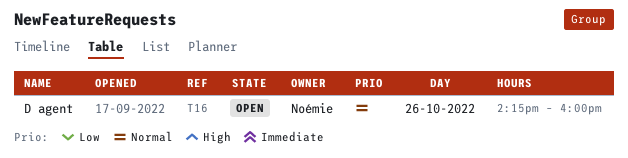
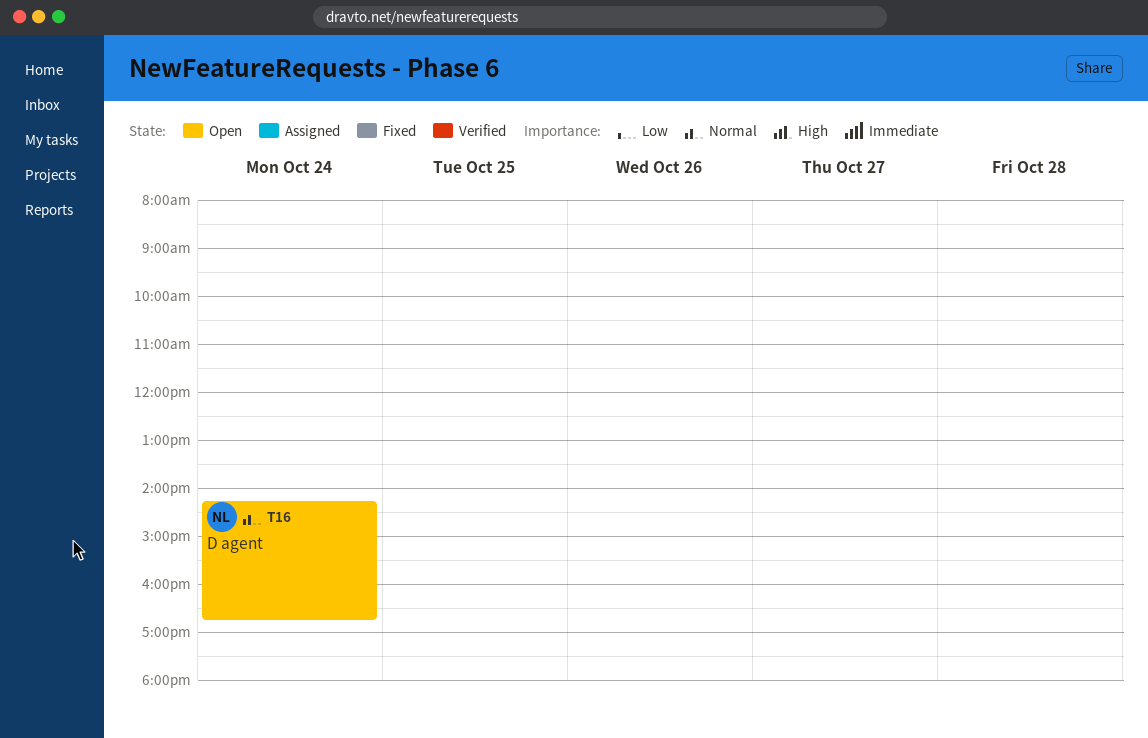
T16, day: Oct 26 -> Oct 24
T16, ends: 16:00 -> 16:45

